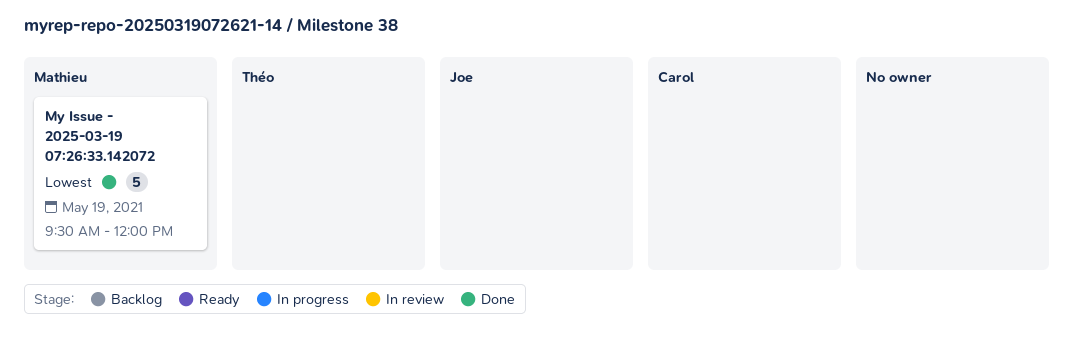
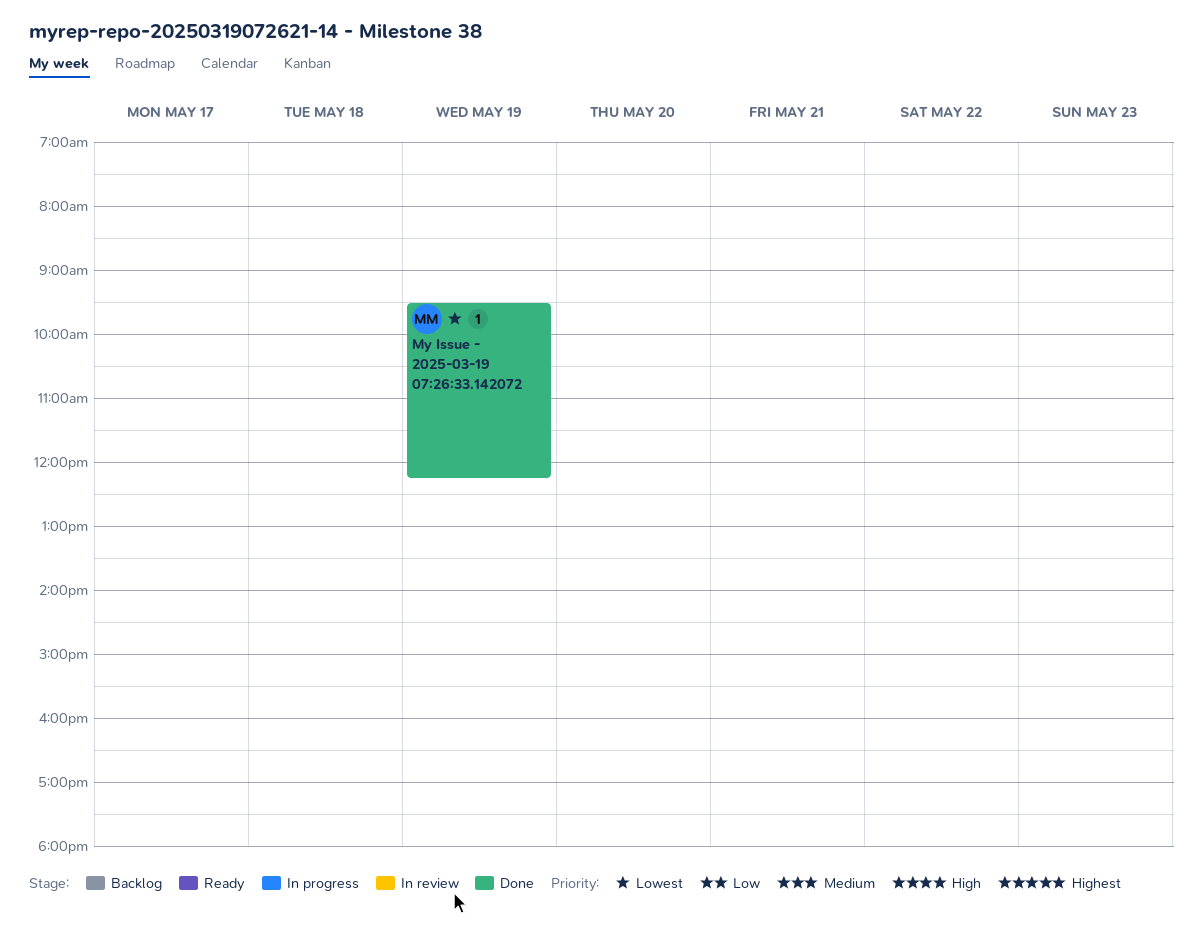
My Issue - 2025-03-19 07:26:33.142072, estimate: 5 -> 1
My Issue - 2025-03-19 07:26:33.142072, ends: 12:00 -> 12:15

